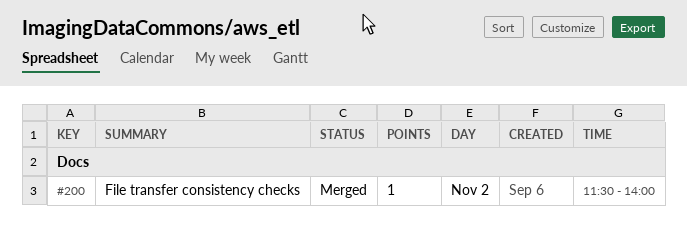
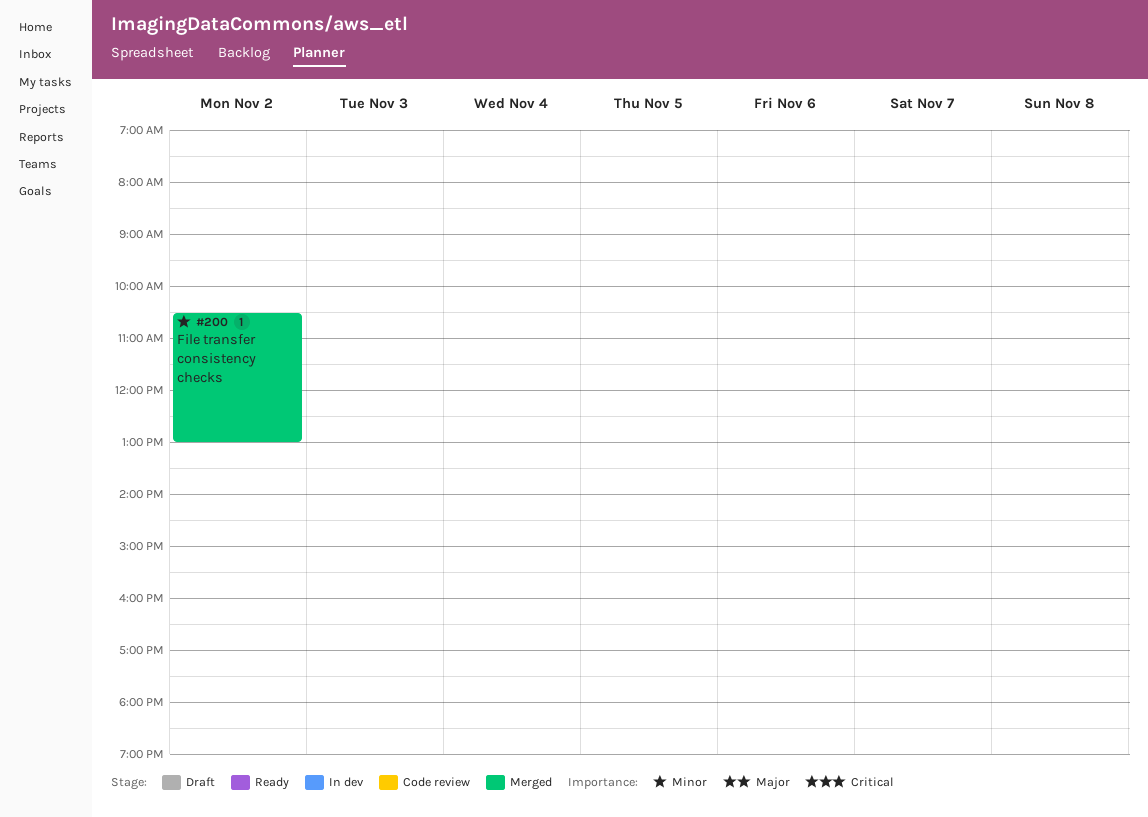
#200, begins: 11:30 -> 10:30
#200, ends: 14:00 -> 13:00

